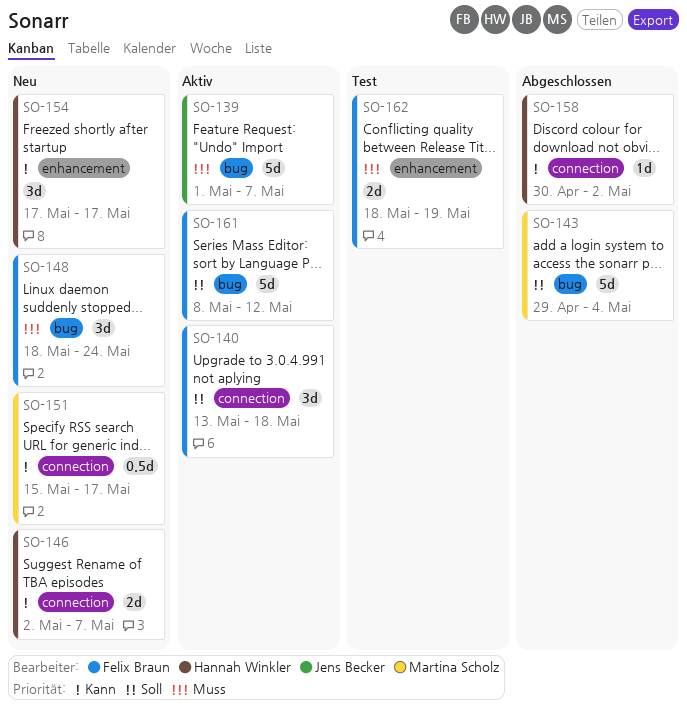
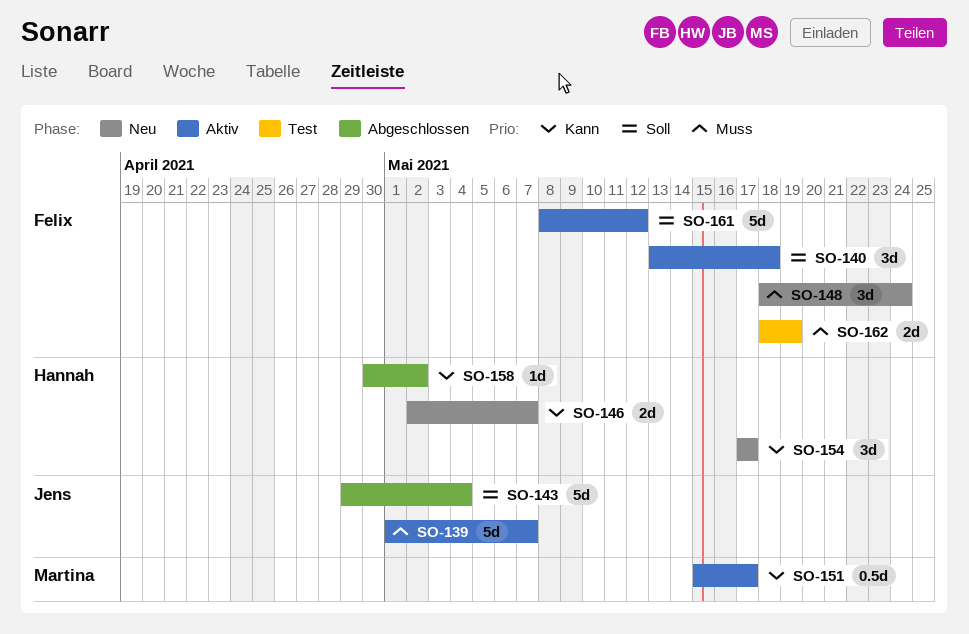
SO-143, owner: Martina Scholz -> Jens Becker
SO-151, status: Neu -> Aktiv

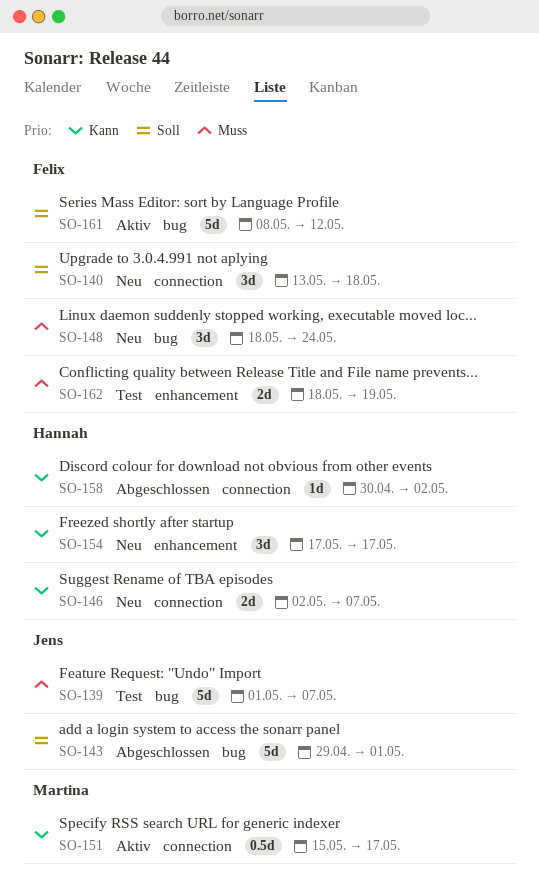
SO-139, status: Aktiv -> Test
SO-140, status: Aktiv -> Neu
SO-143, due: May 4 -> May 1

